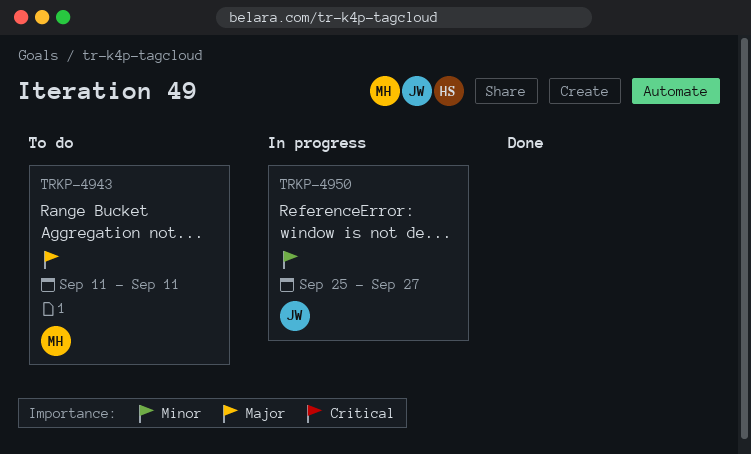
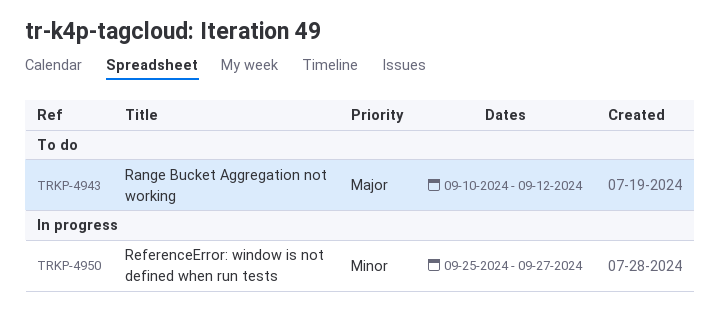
TRKP-4943, start: Sep 11 -> Sep 10
TRKP-4943, due: Sep 11 -> Sep 12

